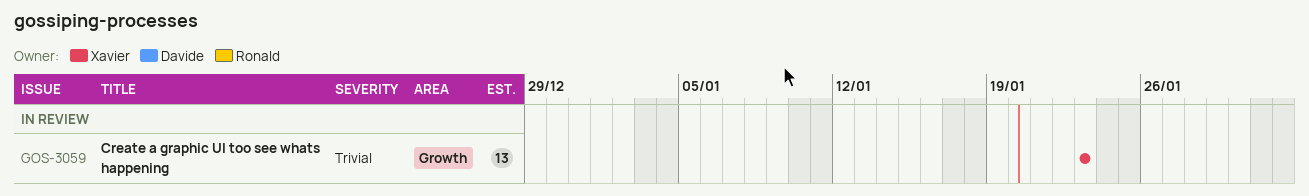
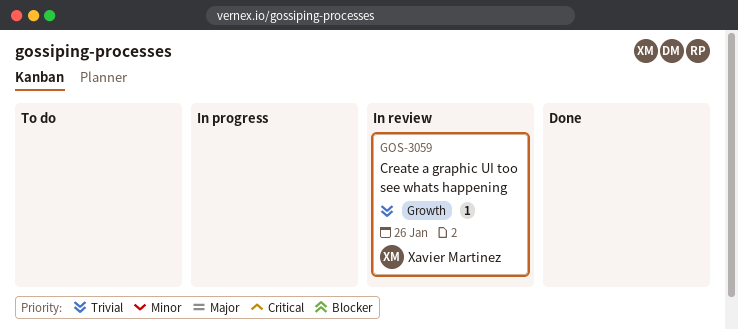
GOS-3059, estimate: 13 -> 1
GOS-3059, due: Jan 23 -> Jan 26

